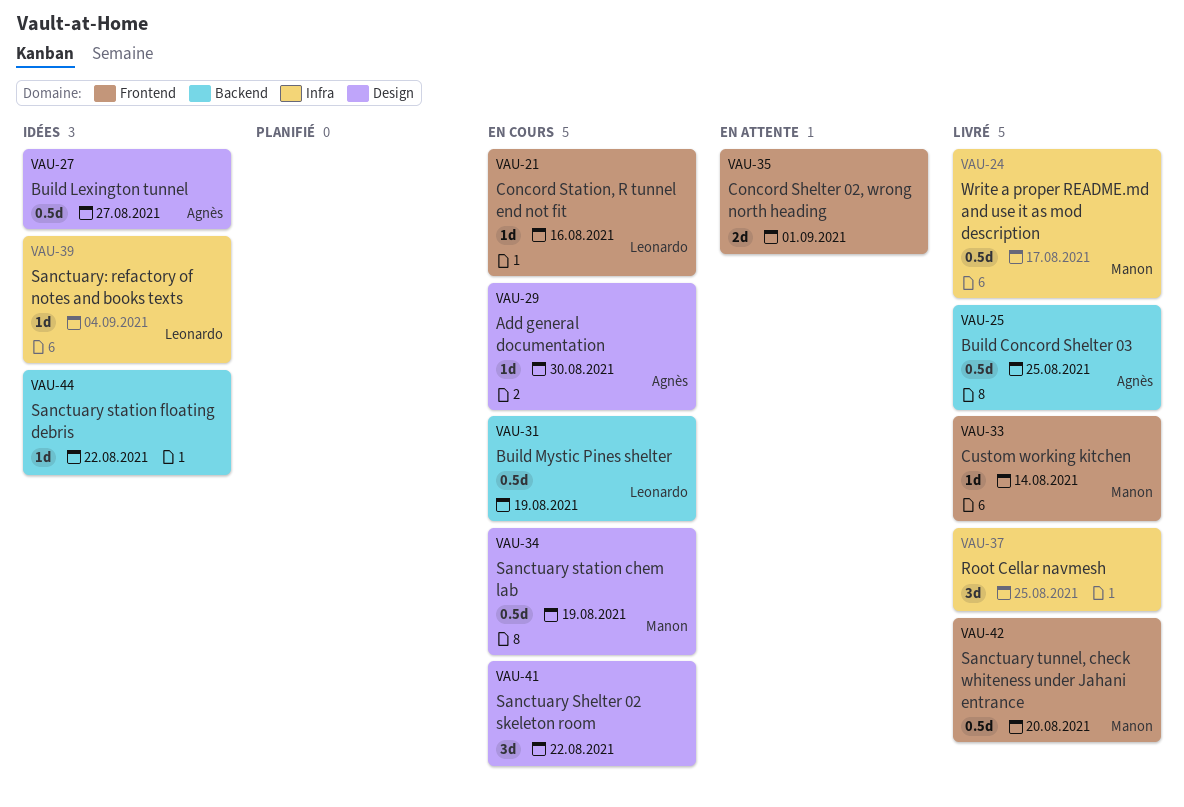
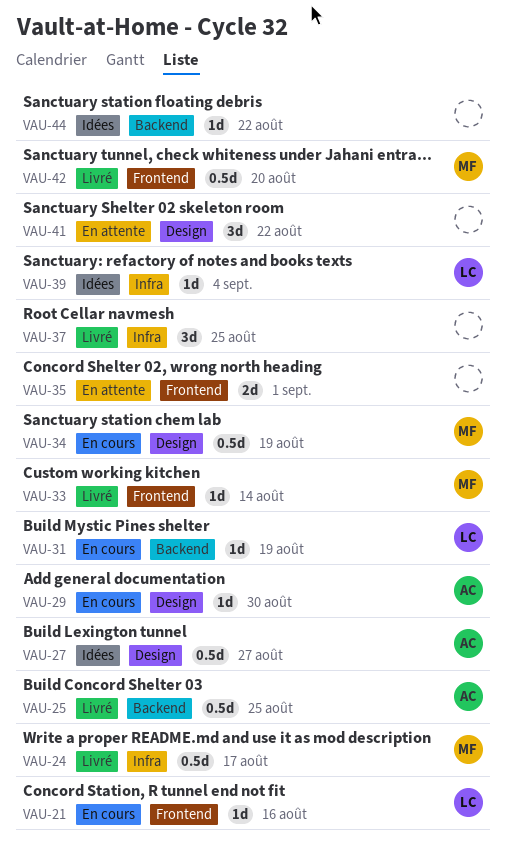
VAU-31, estimate: 0.5d -> 1d
VAU-41, status: En cours -> En attente

